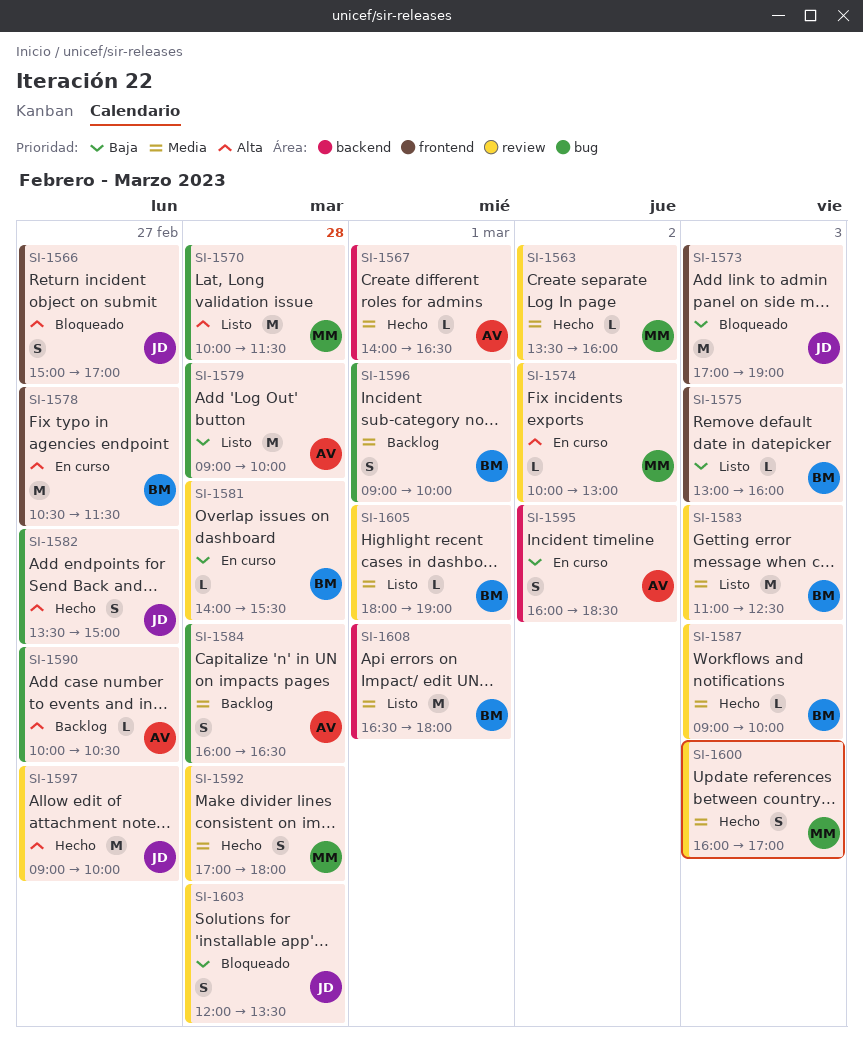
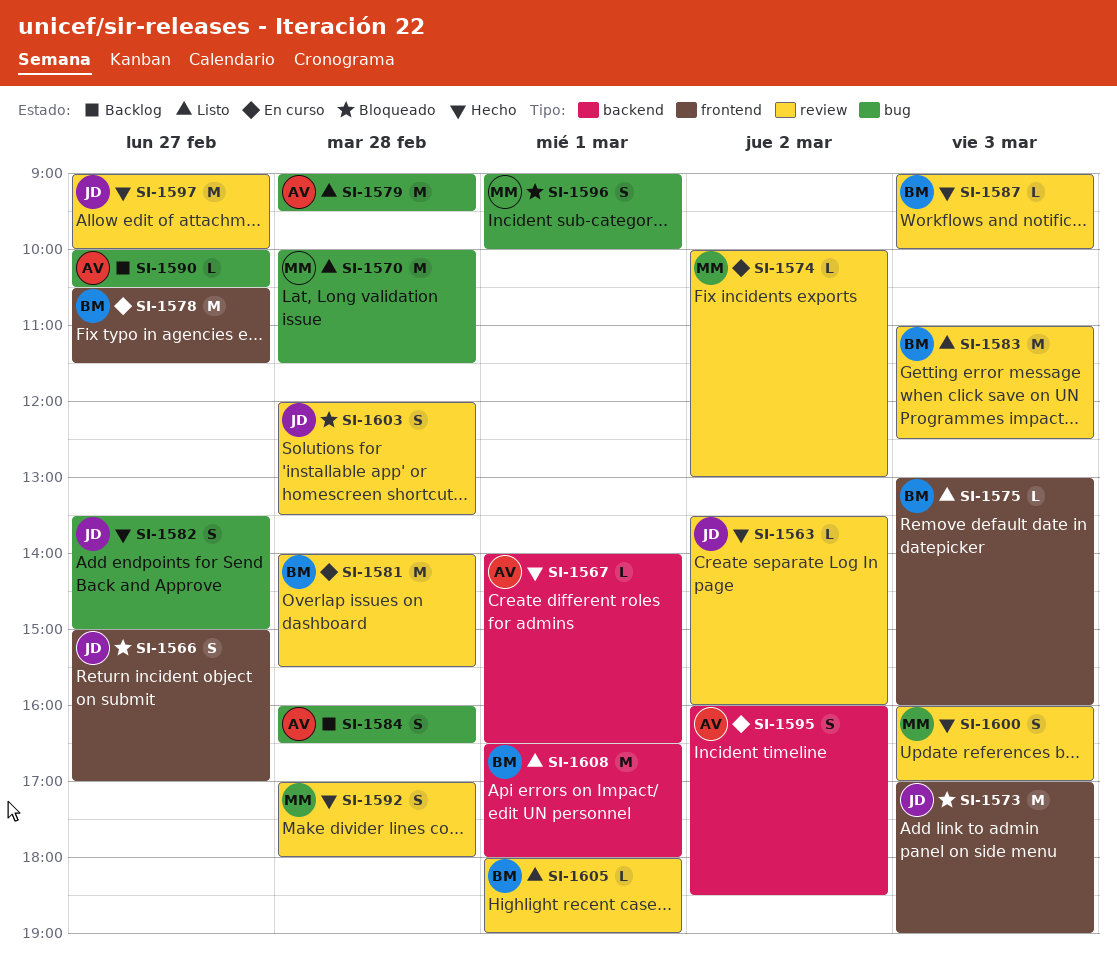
SI-1563, owner: MM -> JD
SI-1579, ends: 10:00 -> 09:30
SI-1581, estimate: L -> M
SI-1596, status: Backlog -> Bloqueado
SI-1596, owner: BM -> MM

